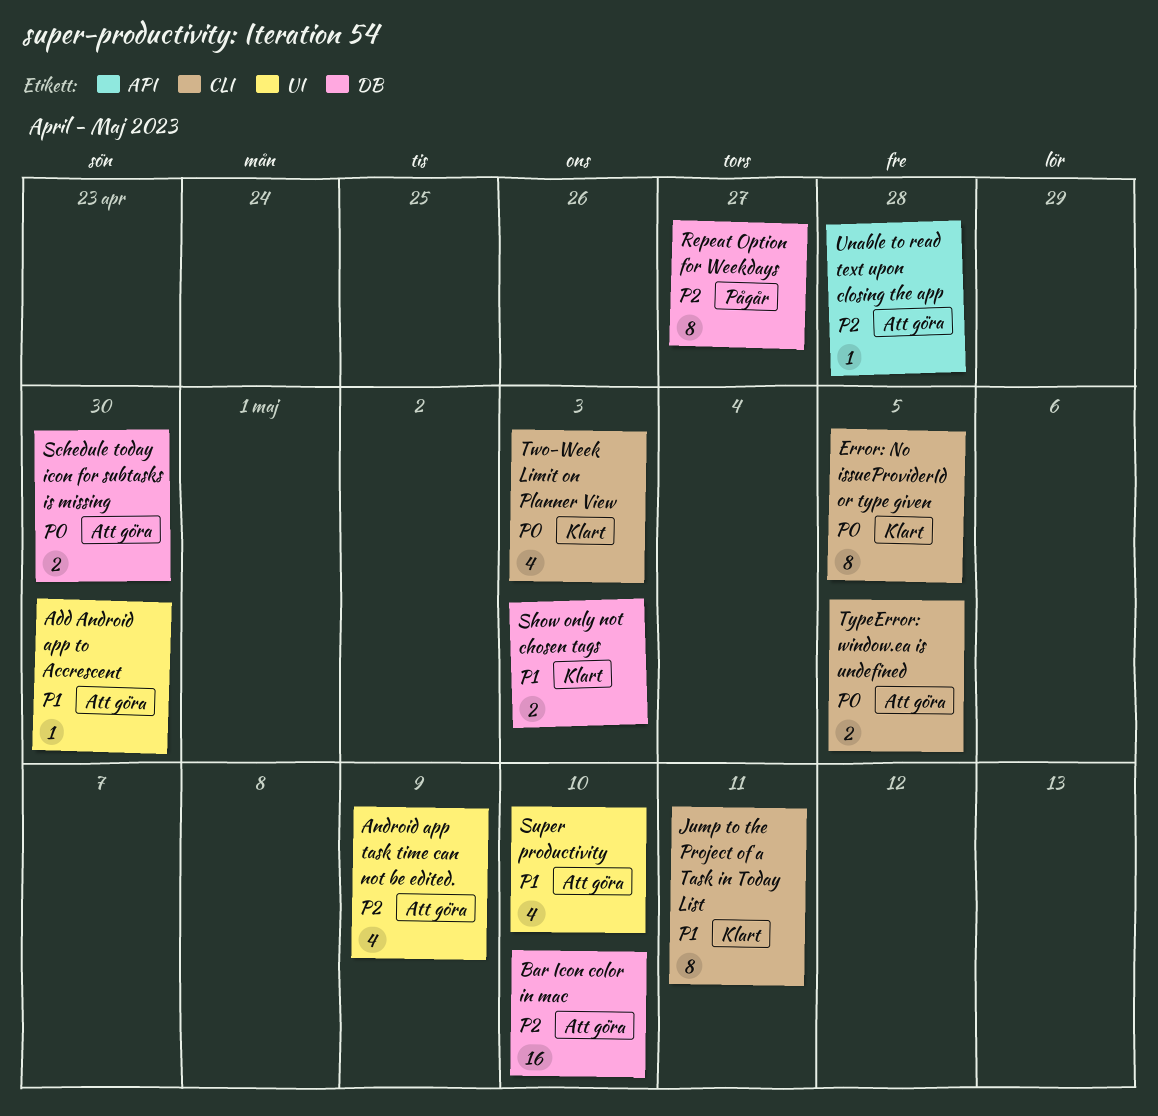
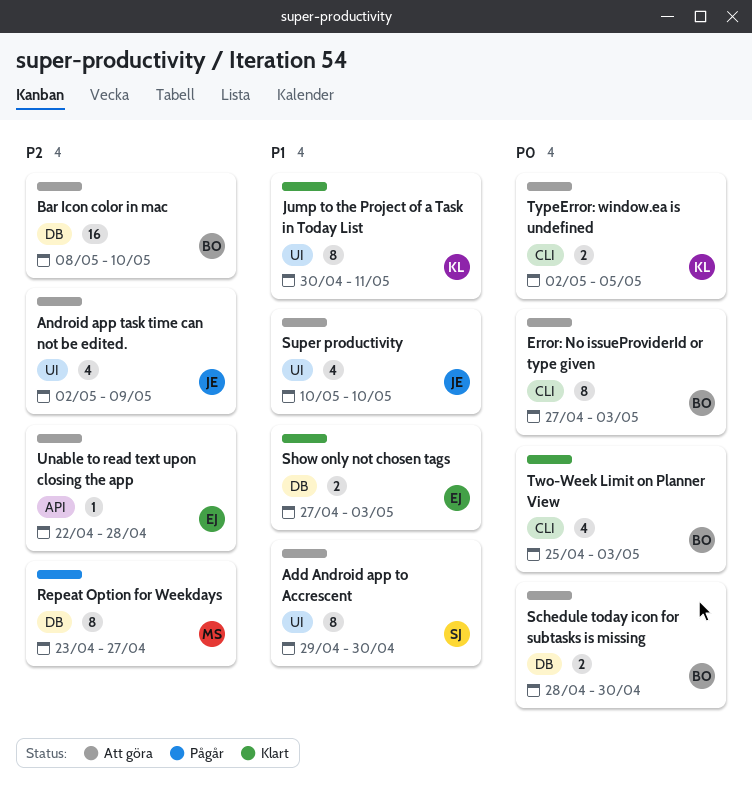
Add Android app to Accrescent, estimate: 1 -> 8
Error: No issueProviderId or type given, status: Klart -> Att göra
Error: No issueProviderId or type given, due: May 5 -> May 3
Jump to the Project of a Task in Today List, label: CLI -> UI

